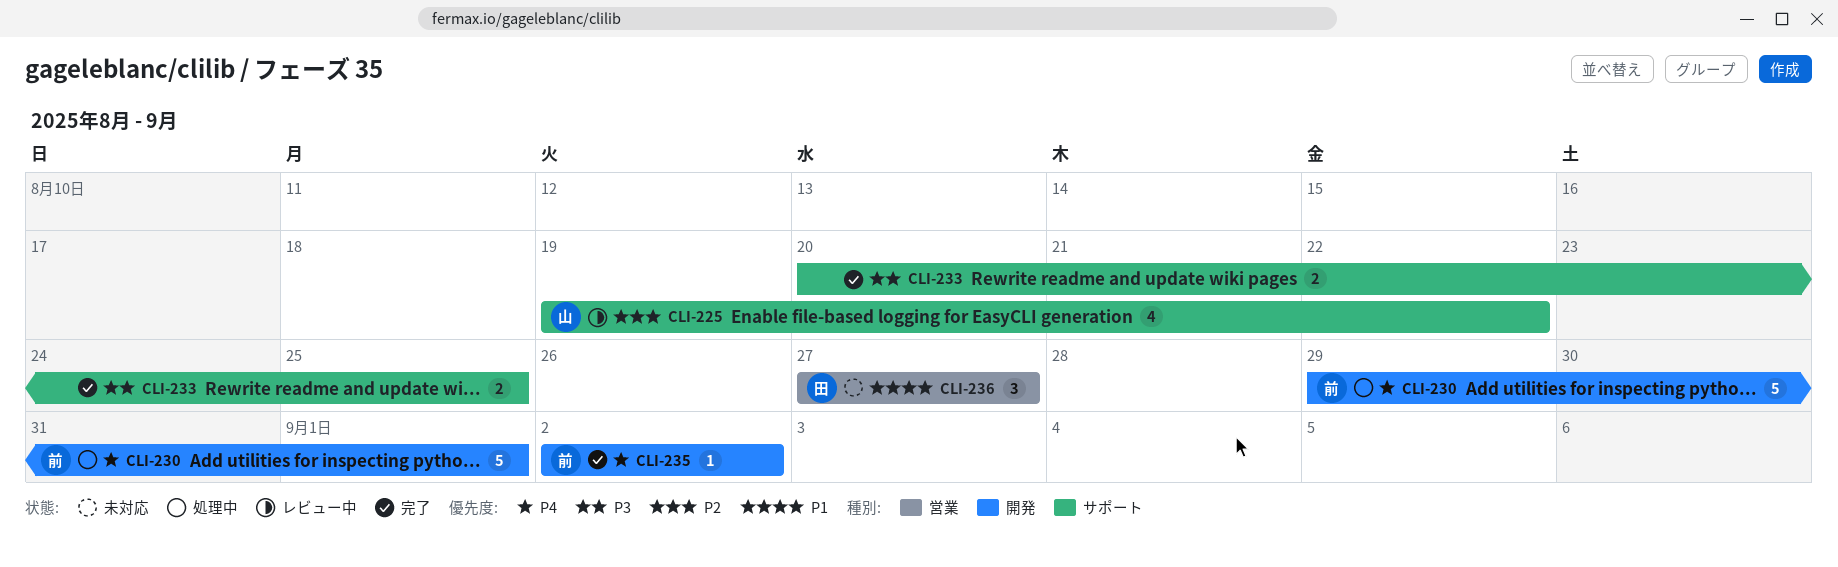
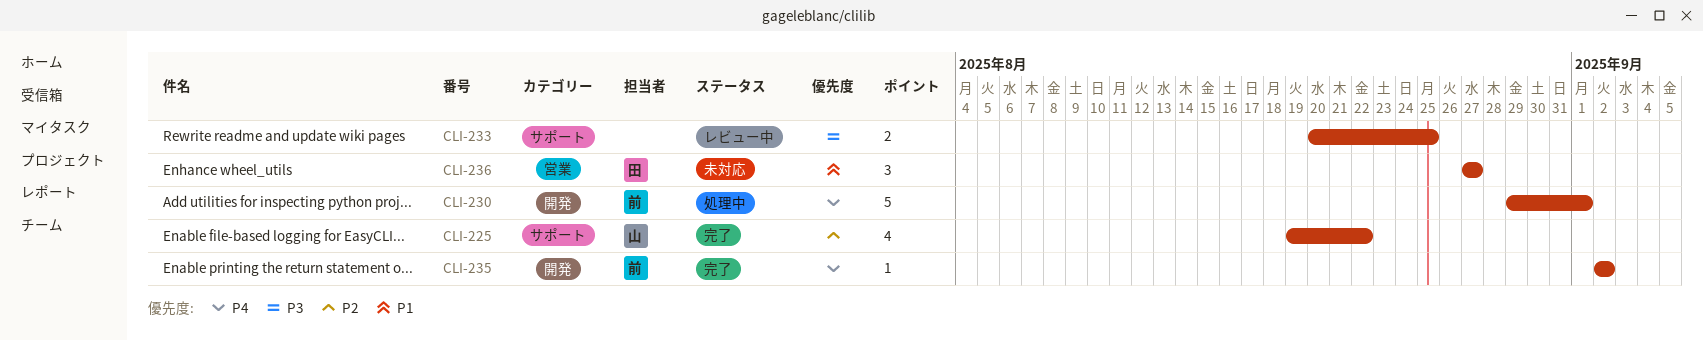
CLI-225, status: レビュー中 -> 完了
CLI-233, status: 完了 -> レビュー中

